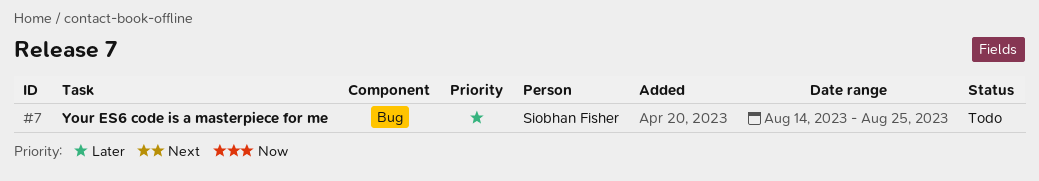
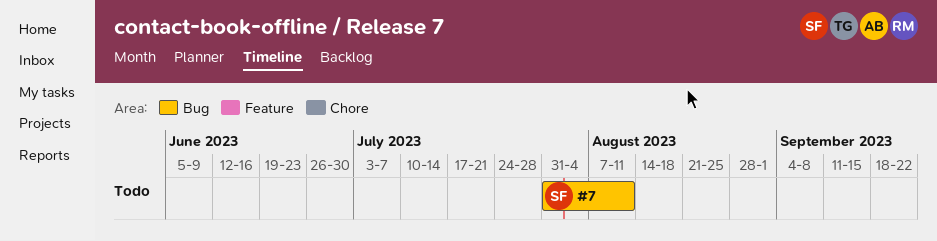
#7, start: Aug 14 -> Jul 31
#7, due: Aug 25 -> Aug 11

